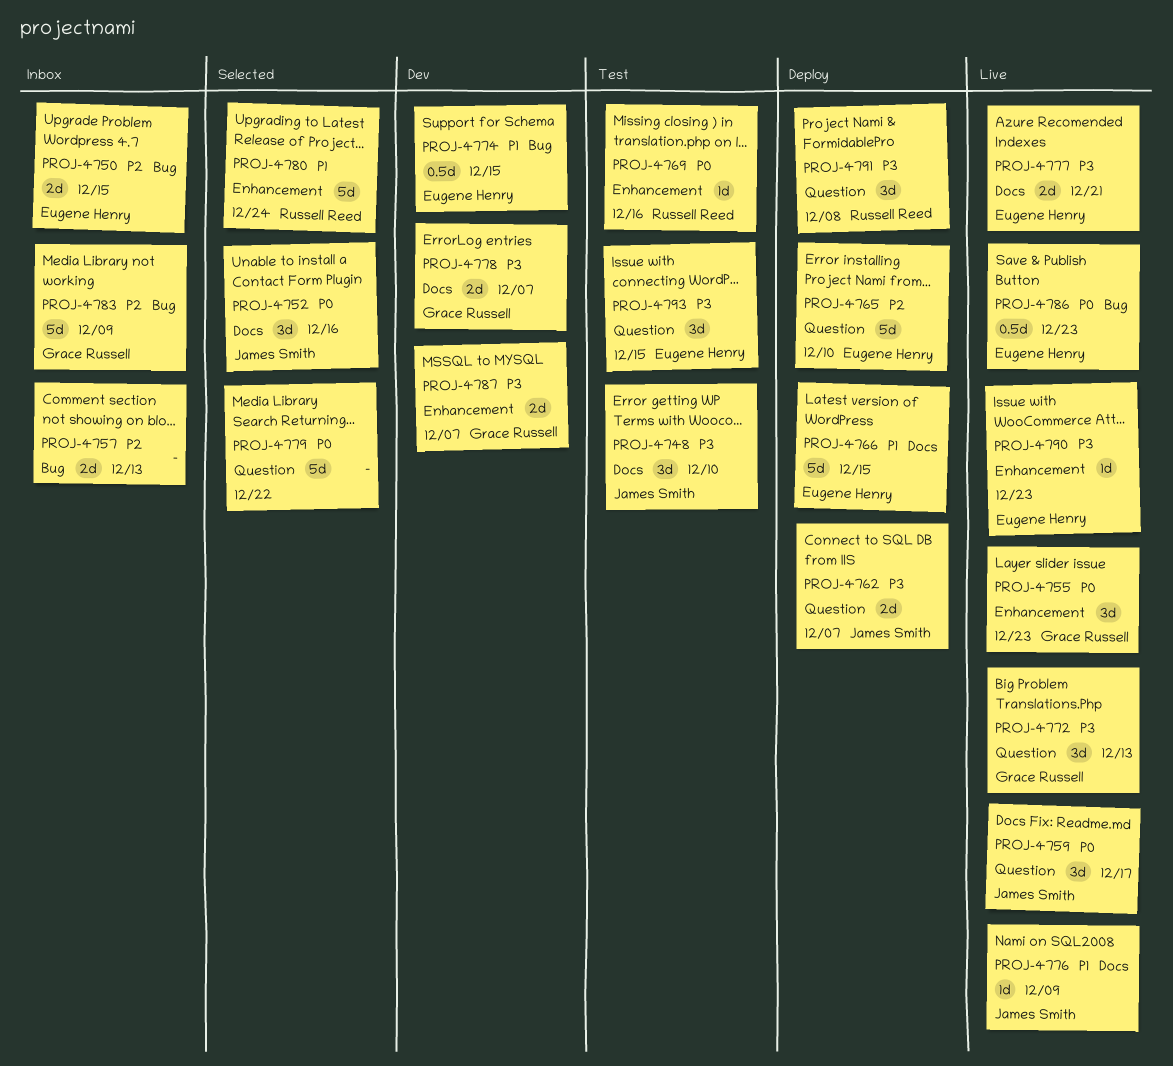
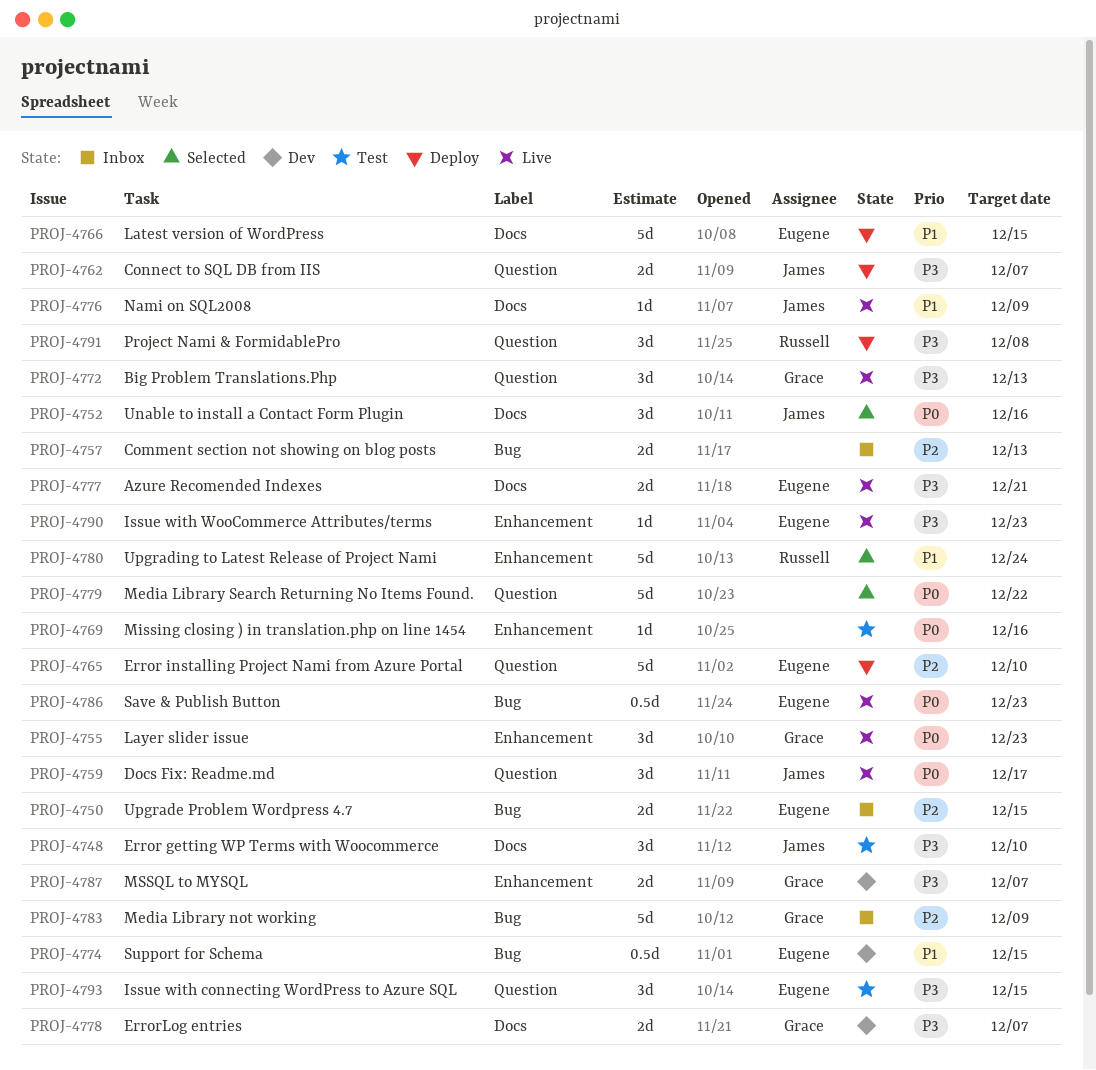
PROJ-4769, owner: Russell Reed -> none

